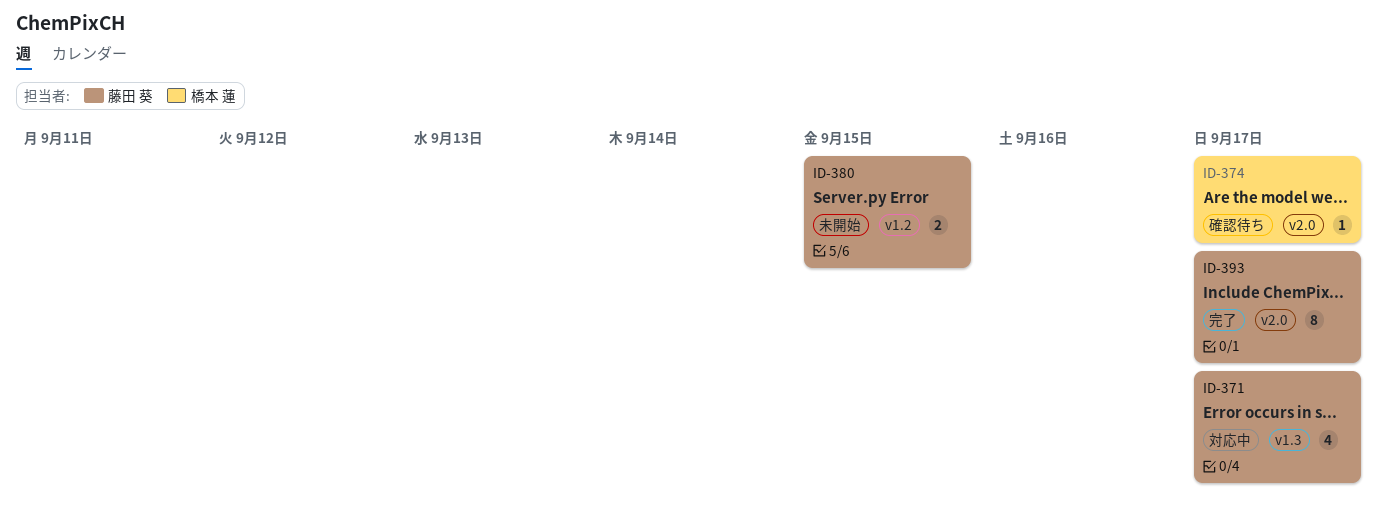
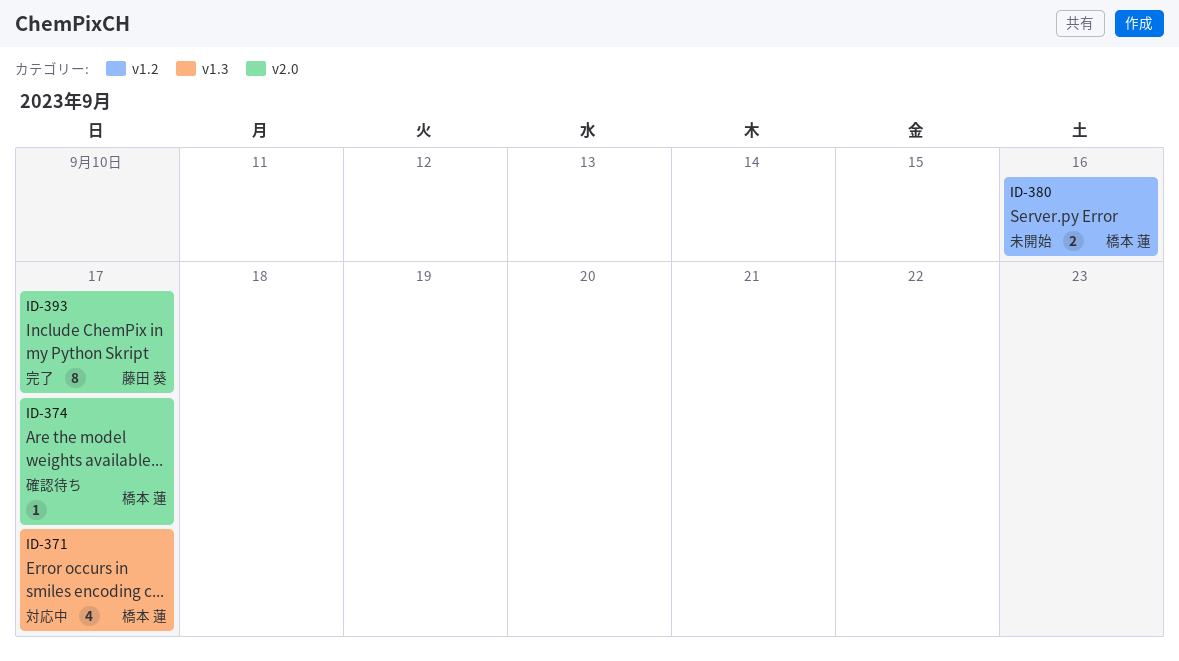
ID-371, owner: 藤田 葵 -> 橋本 蓮
ID-380, owner: 藤田 葵 -> 橋本 蓮
ID-380, due: Sep 15 -> Sep 16

